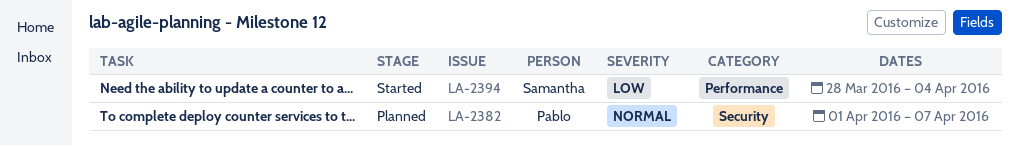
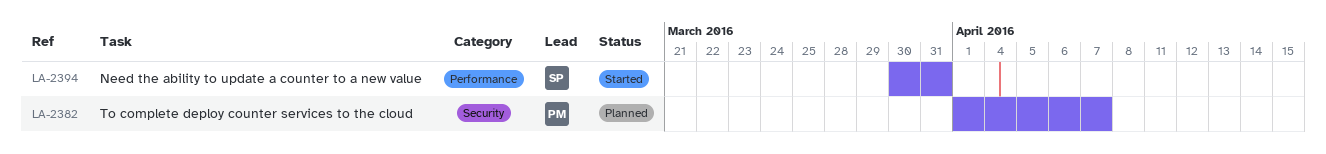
LA-2394, start: Mar 28 -> Mar 30
LA-2394, due: Apr 4 -> Mar 31

